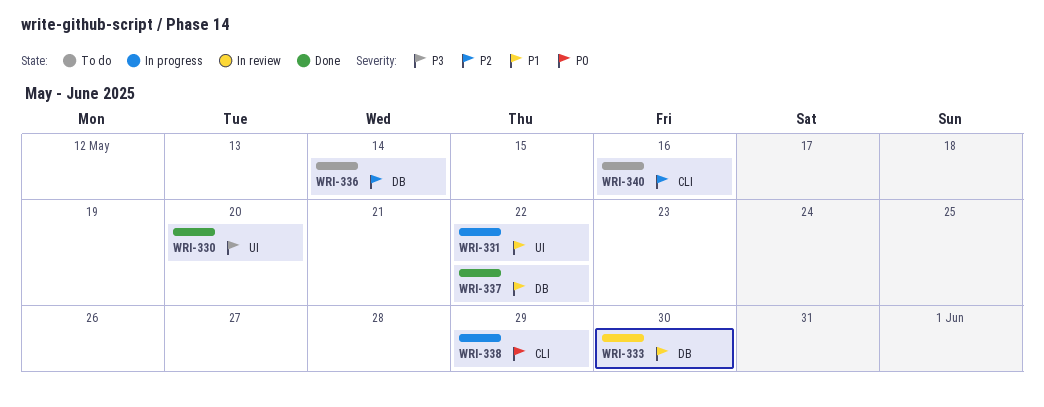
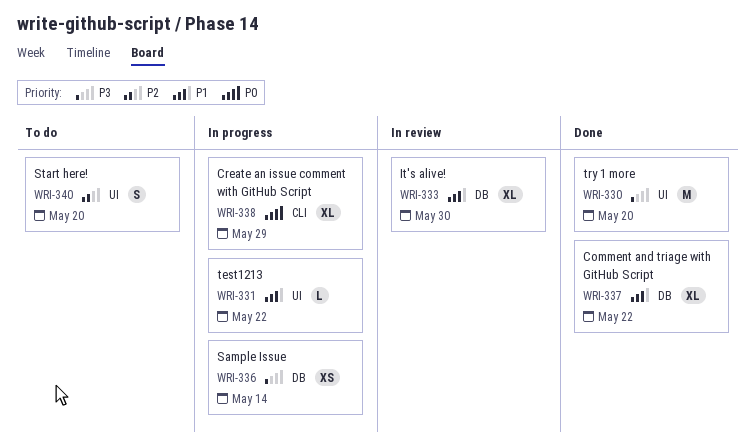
WRI-336, status: To do -> In progress
WRI-336, priority: P2 -> P3
WRI-340, label: CLI -> UI
WRI-340, due: May 16 -> May 20

